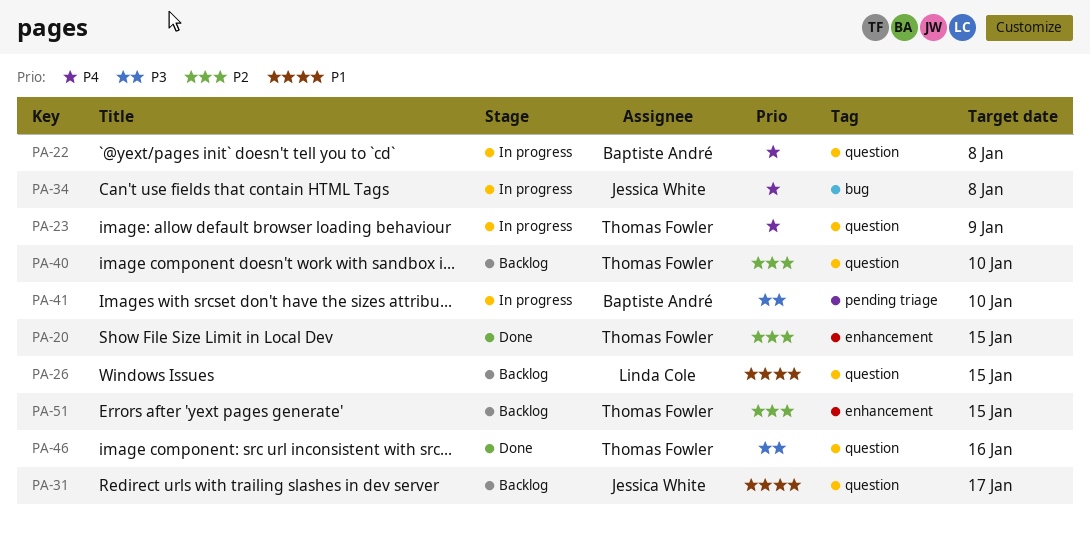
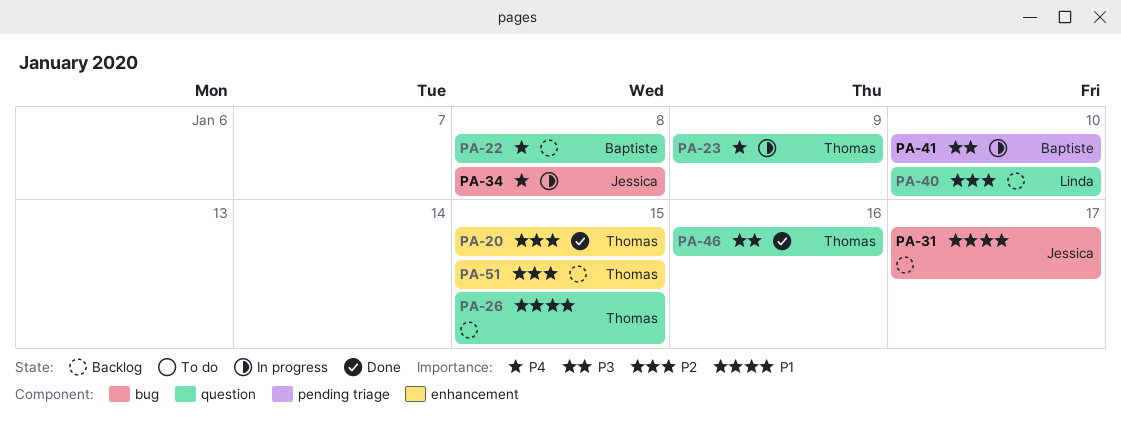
PA-22, status: In progress -> Backlog
PA-26, owner: Linda Cole -> Thomas Fowler
PA-31, label: question -> bug
PA-40, owner: Thomas Fowler -> Linda Cole

